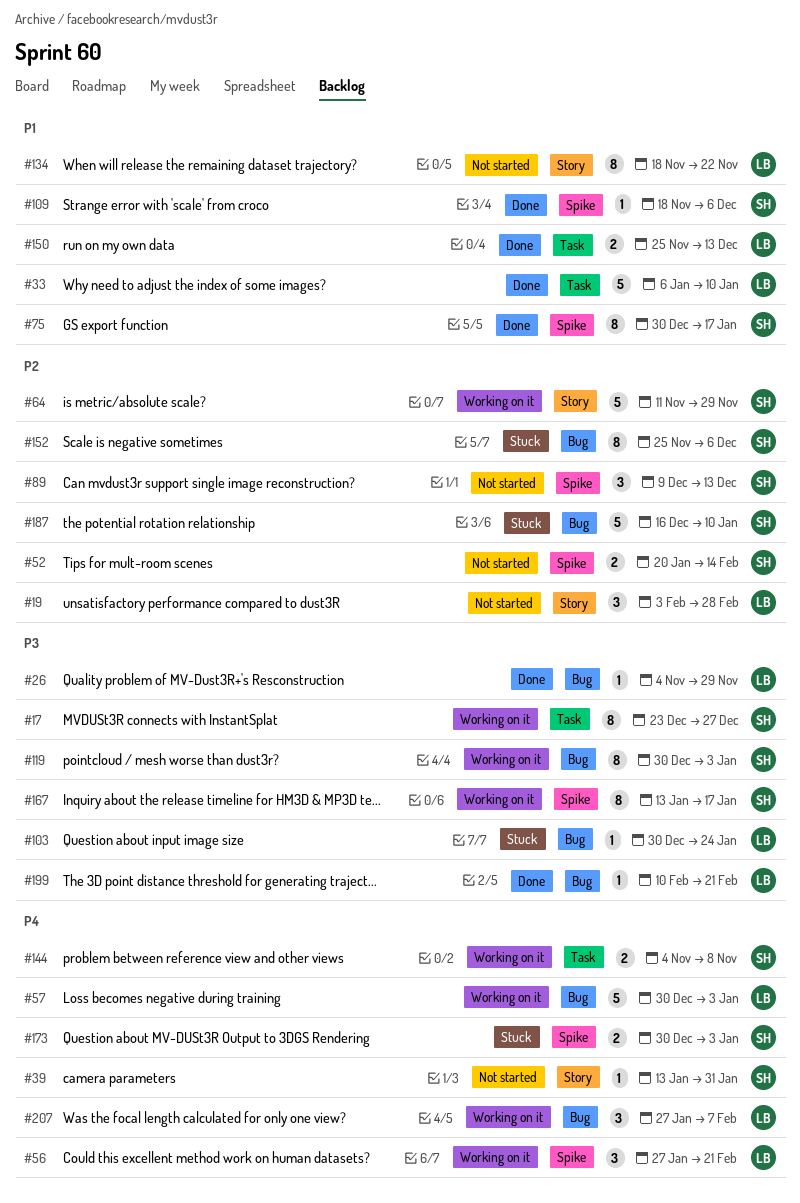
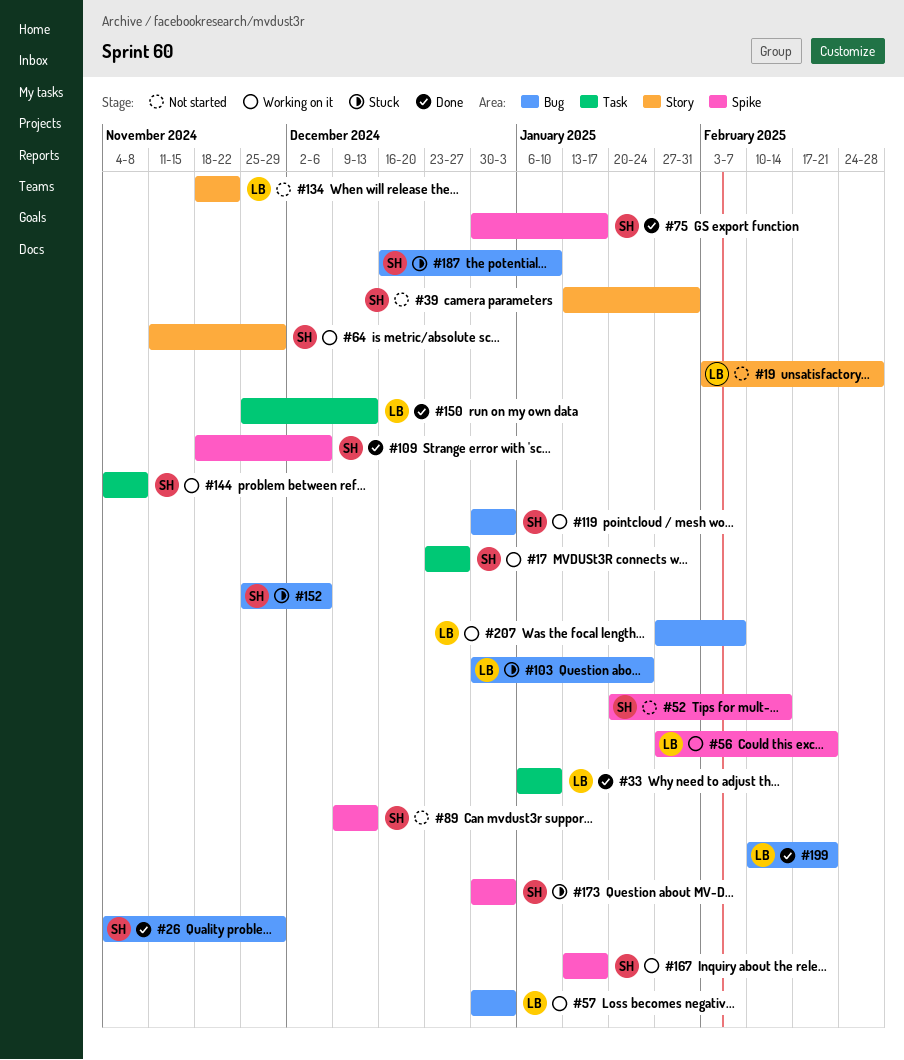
#26, owner: LB -> SH

